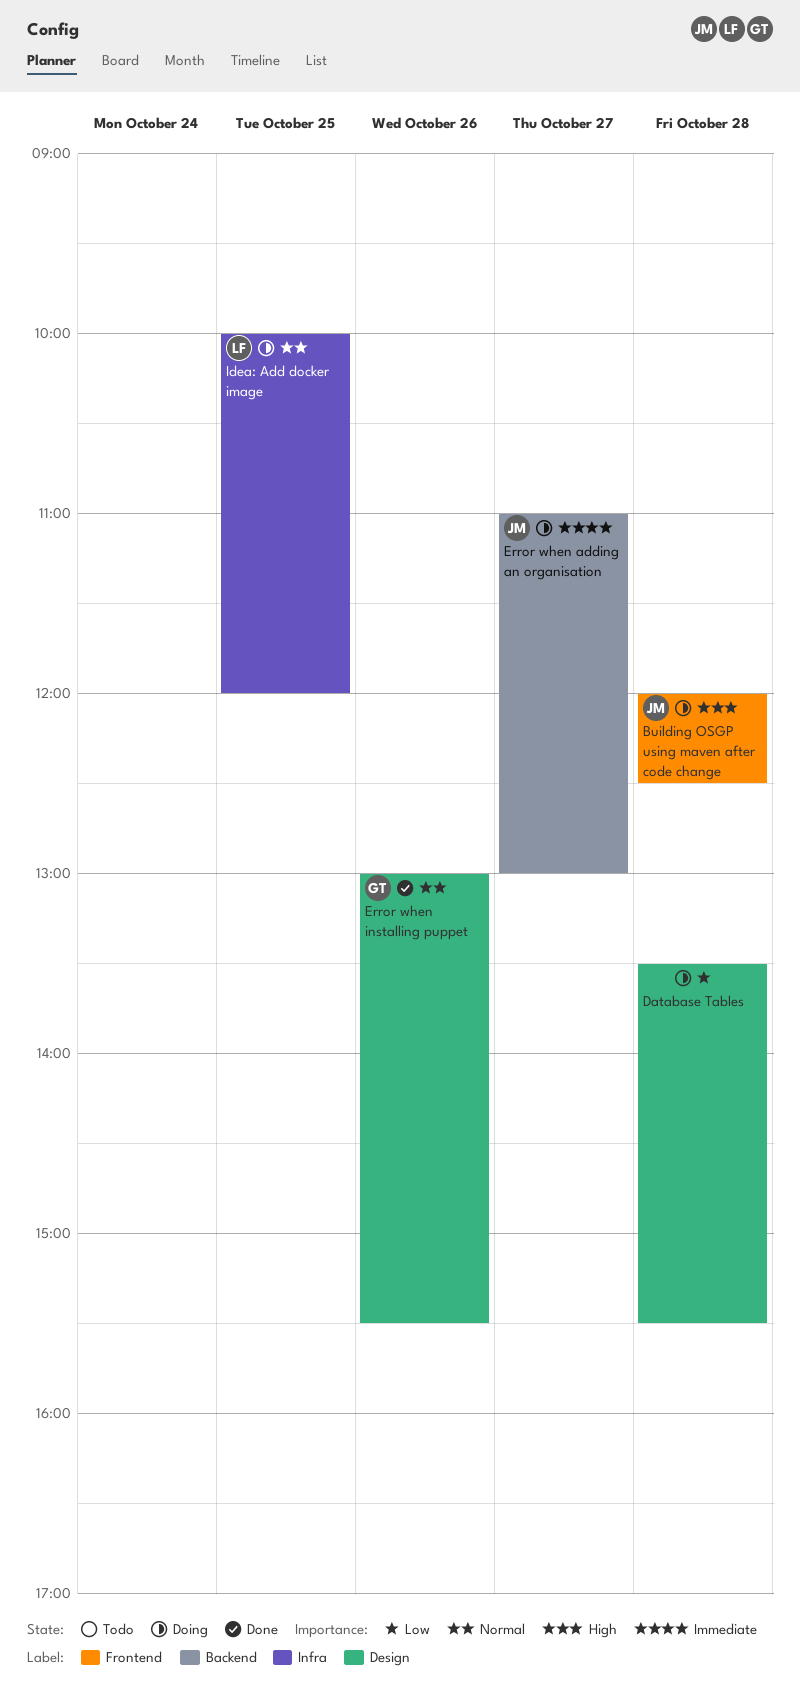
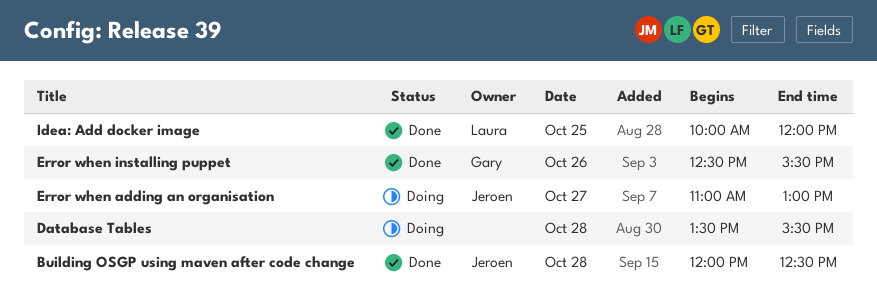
Building OSGP using maven after code change, status: Doing -> Done
Error when installing puppet, begins: 13:00 -> 12:30
Idea: Add docker image, status: Doing -> Done

